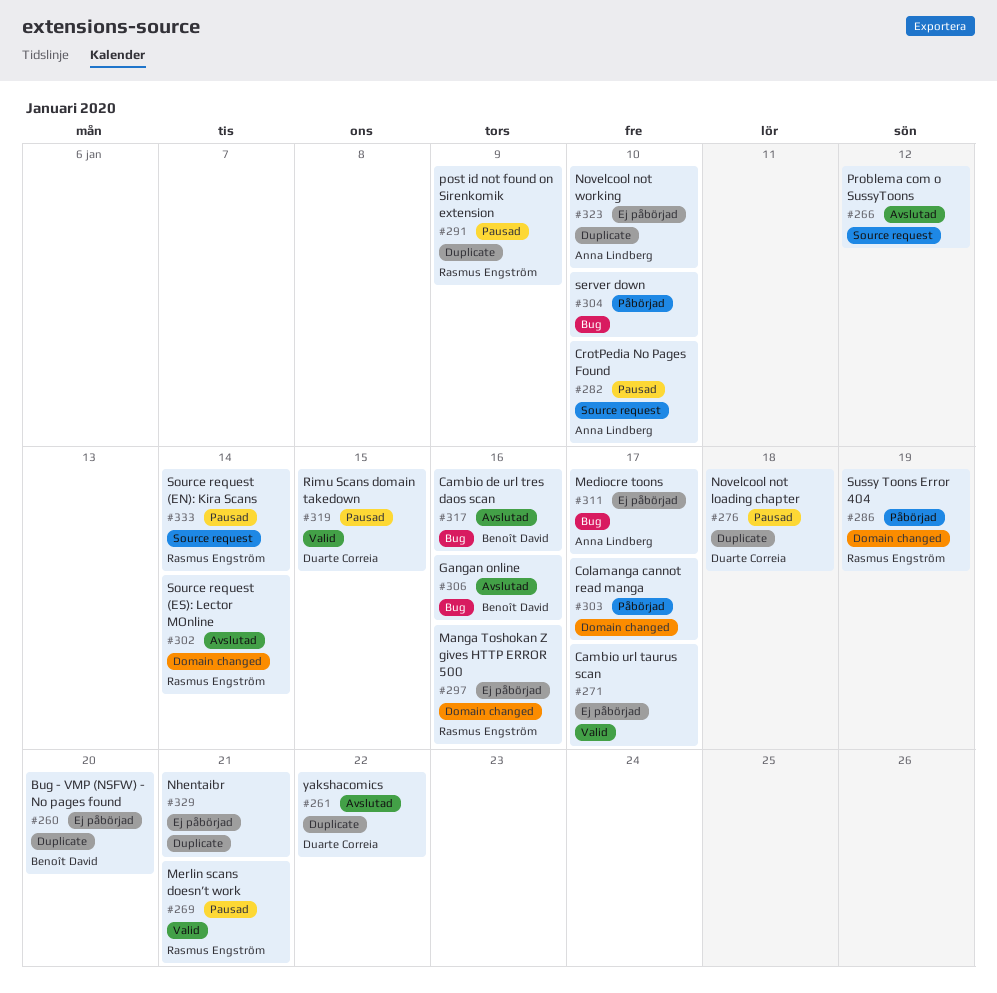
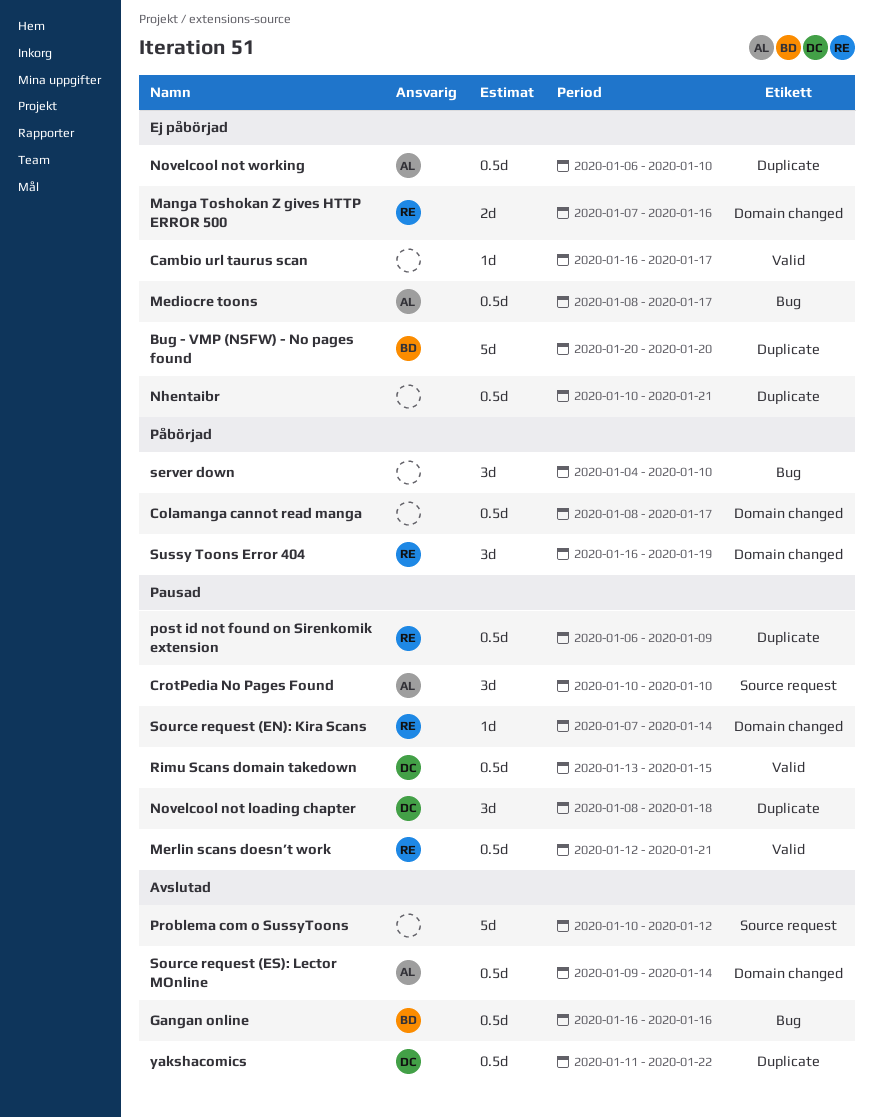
Cambio de url tres daos scan: present -> none
Source request (EN): Kira Scans, label: Source request -> Domain changed
Source request (ES): Lector MOnline, owner: Rasmus Engström -> Anna Lindberg

